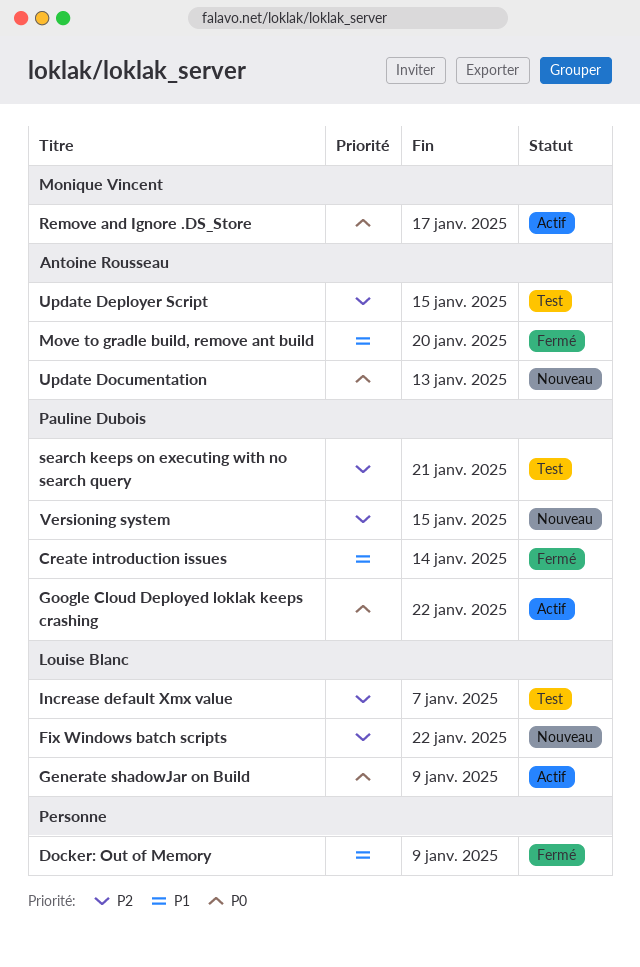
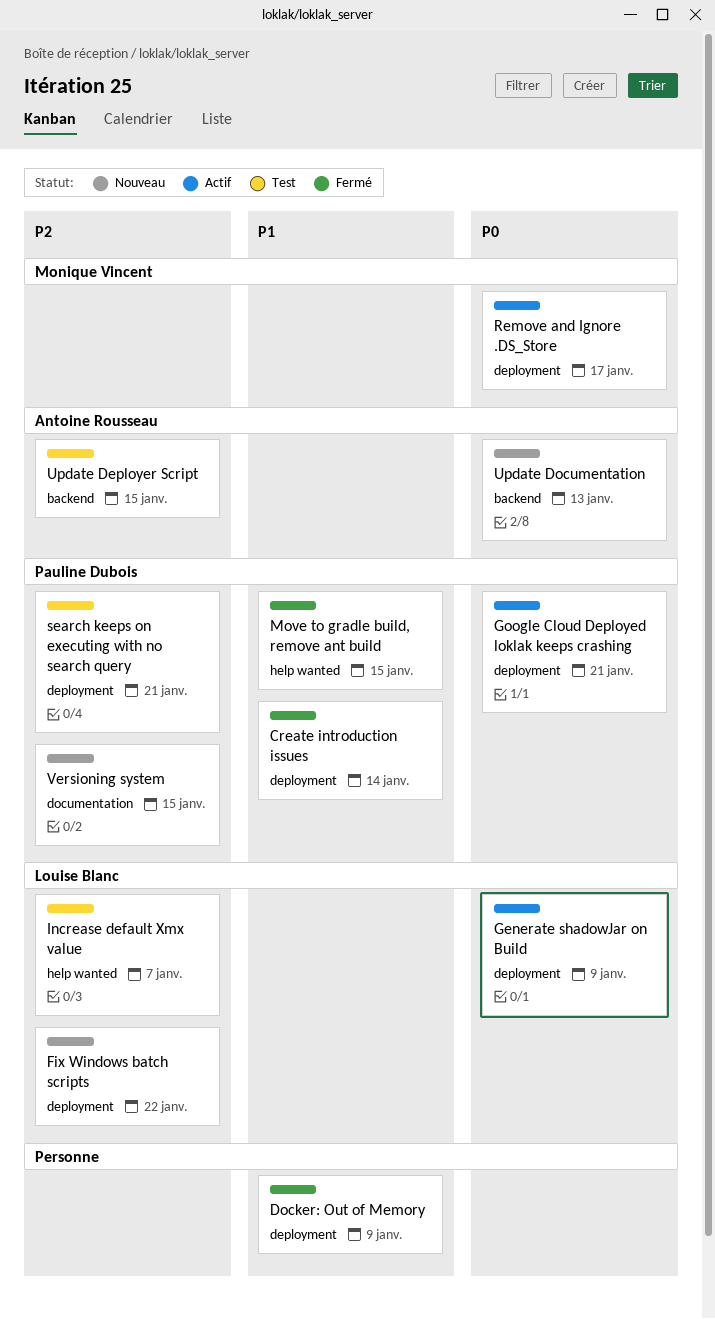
Google Cloud Deployed loklak keeps crashing, due: Jan 22 -> Jan 21
Move to gradle build, remove ant build, owner: Antoine Rousseau -> Pauline Dubois
Move to gradle build, remove ant build, due: Jan 20 -> Jan 15

